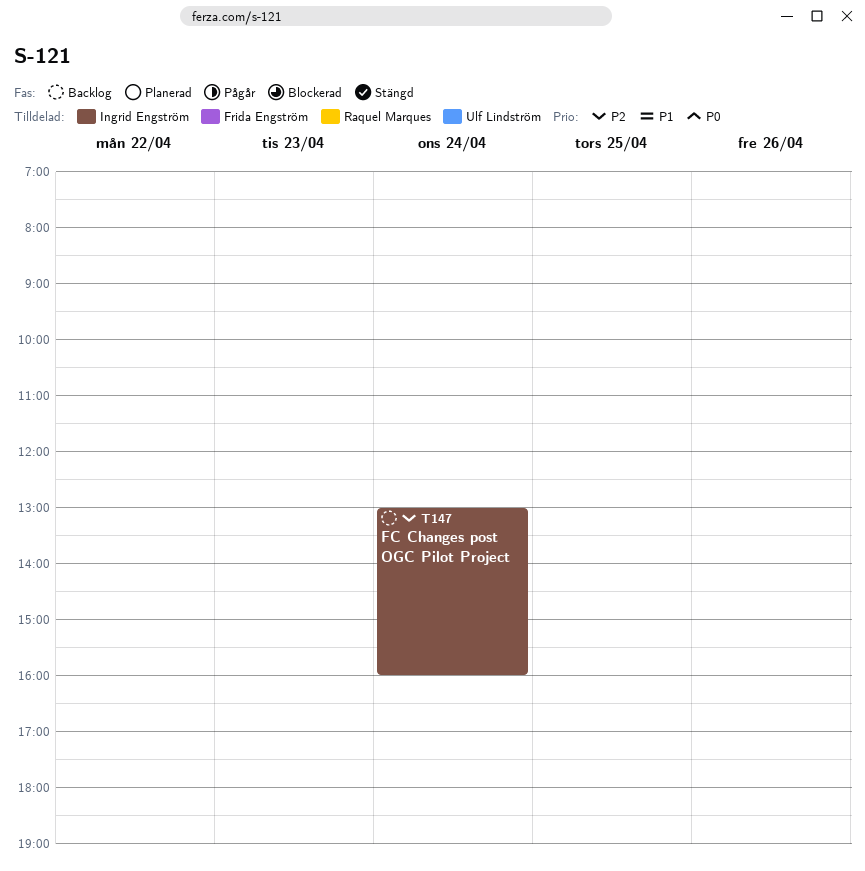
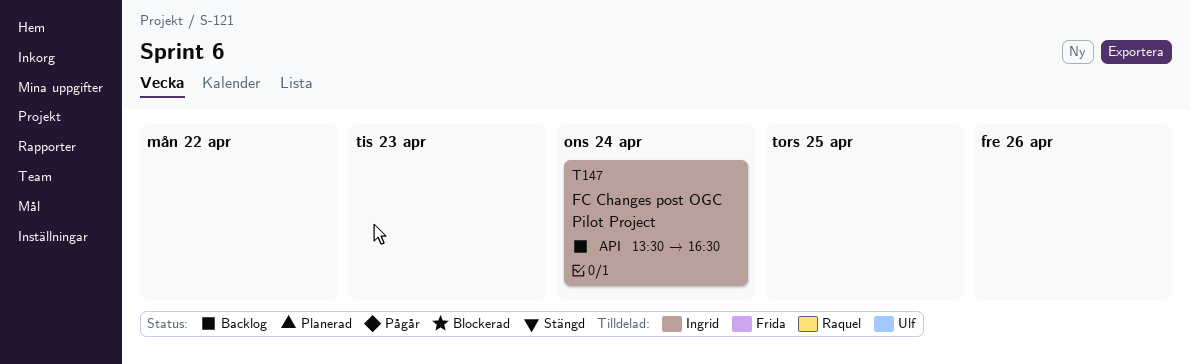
T147, begins: 13:00 -> 13:30
T147, ends: 16:00 -> 16:30

